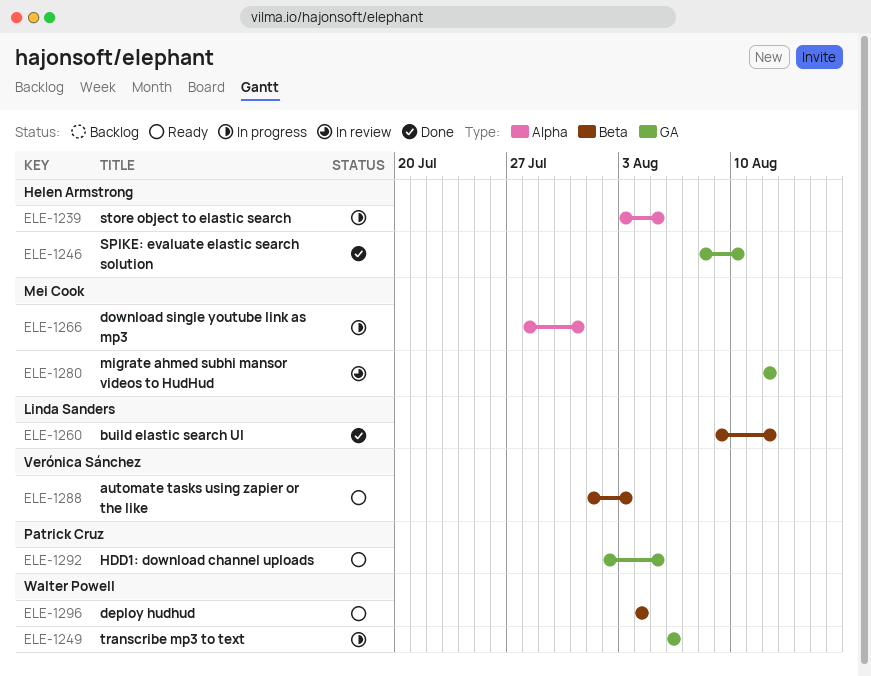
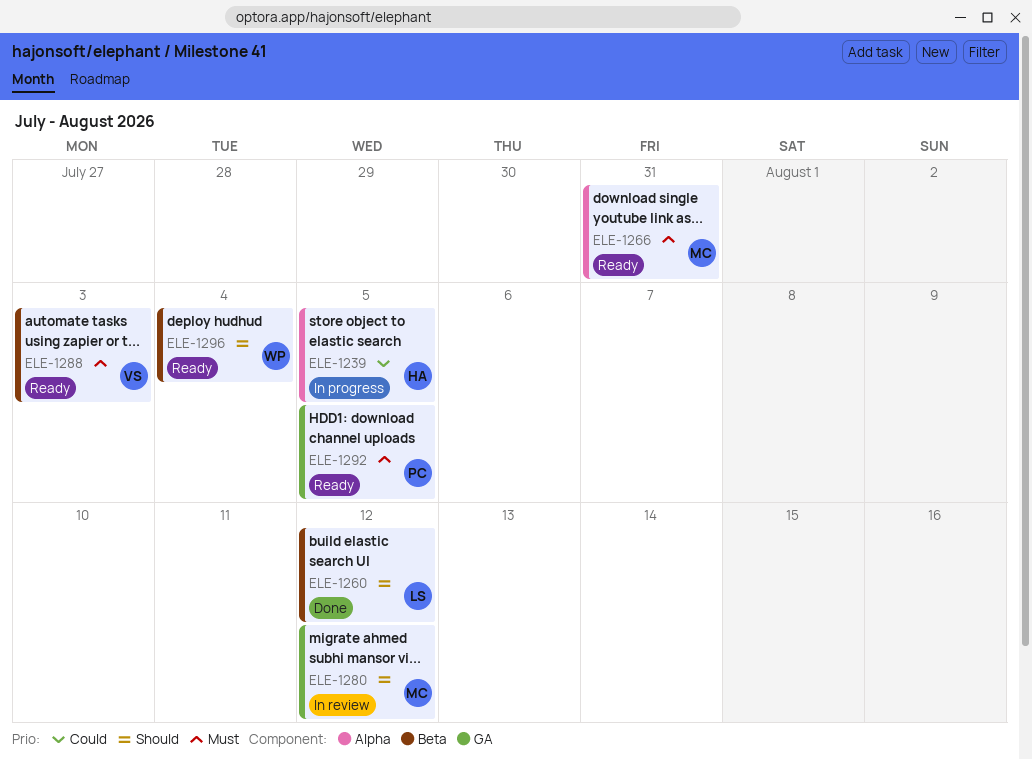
ELE-1246: present -> none
ELE-1249: present -> none
ELE-1266, status: In progress -> Ready

